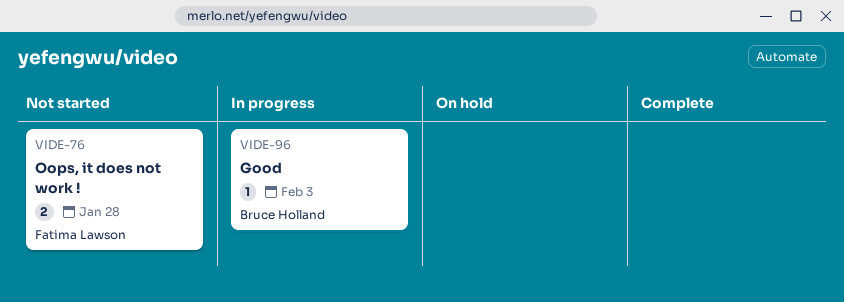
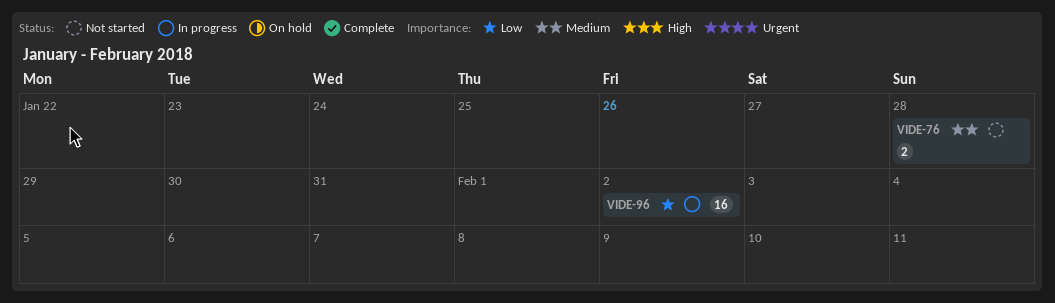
VIDE-96, estimate: 1 -> 16
VIDE-96, due: Feb 3 -> Feb 2

